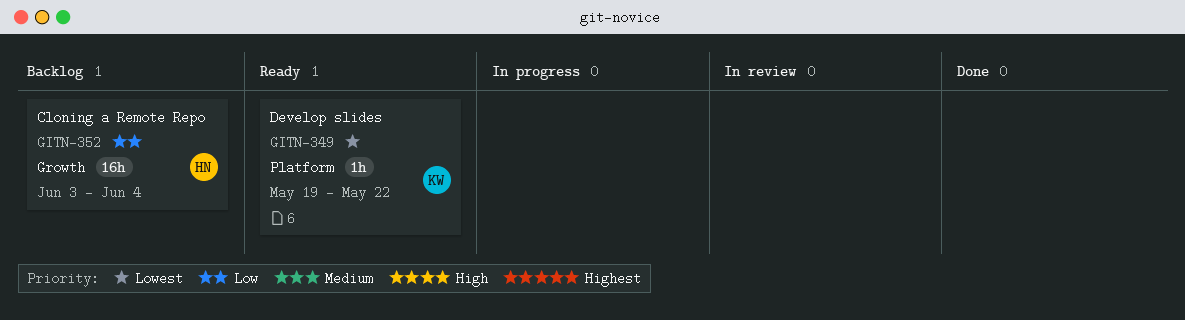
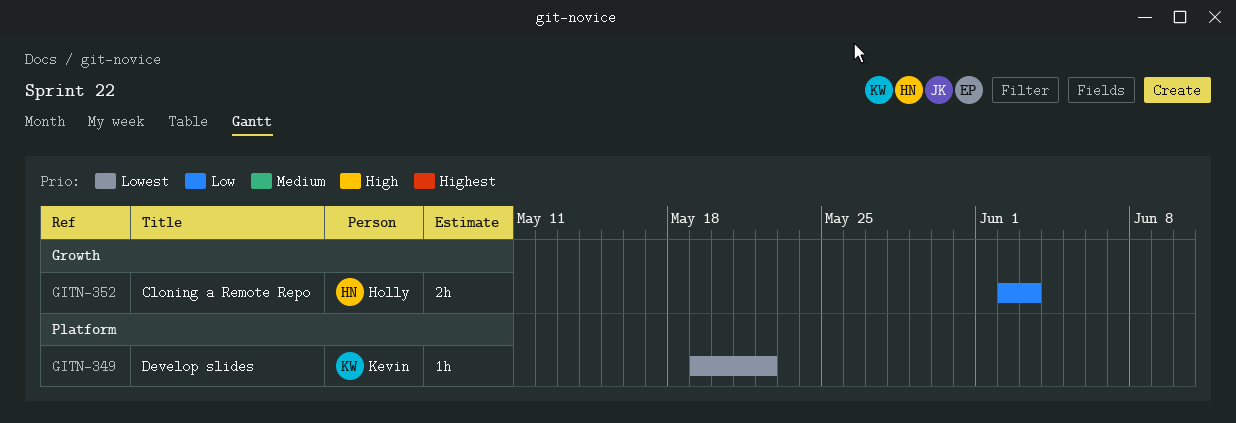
GITN-352, estimate: 16h -> 2h
GITN-352, start: Jun 3 -> Jun 2
GITN-352, due: Jun 4 -> Jun 3

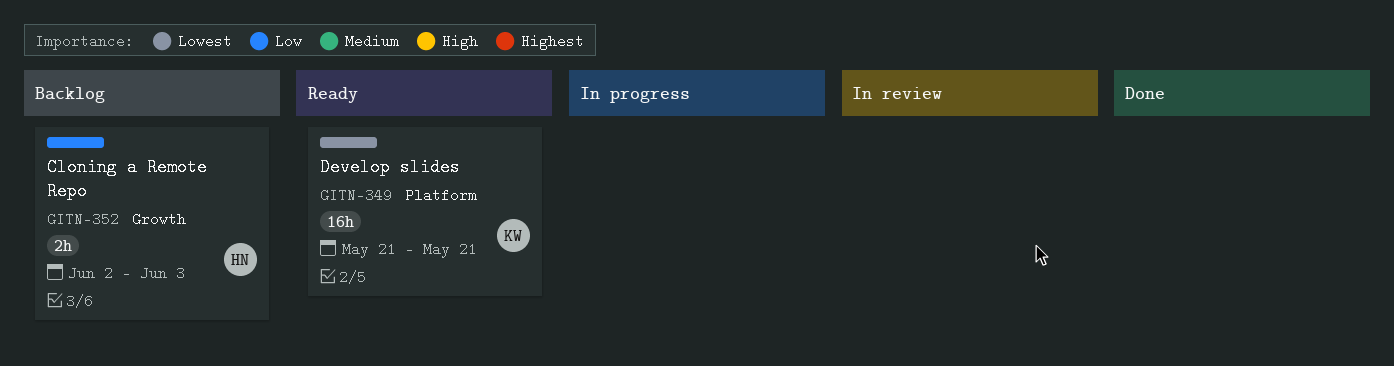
GITN-349, estimate: 1h -> 16h
GITN-349, start: May 19 -> May 21
GITN-349, due: May 22 -> May 21

